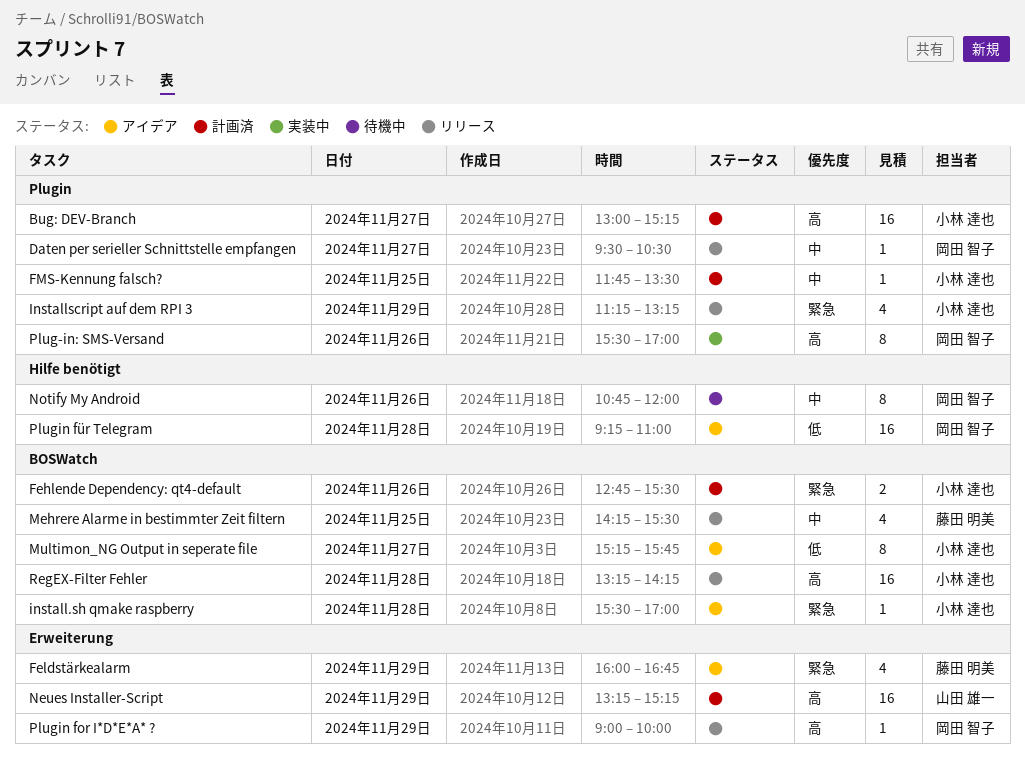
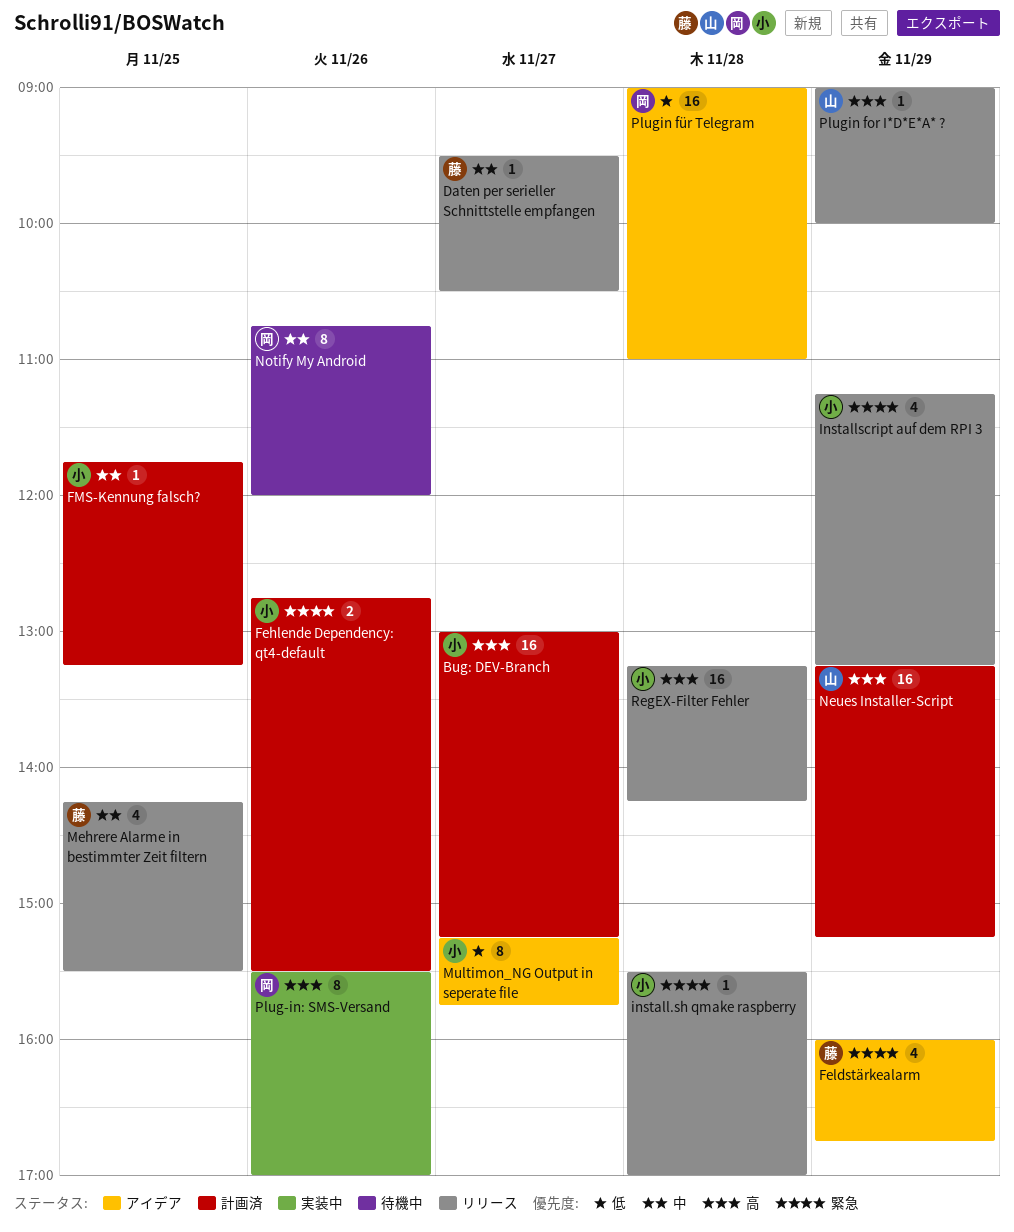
Daten per serieller Schnittstelle empfangen, owner: 岡田 智子 -> 藤田 明美
FMS-Kennung falsch?, ends: 13:30 -> 13:15
install.sh qmake raspberry, status: アイデア -> リリース
Plugin for I*D*E*A* ?, owner: 岡田 智子 -> 山田 雄一
Plugin für Telegram, begins: 09:15 -> 09:00

